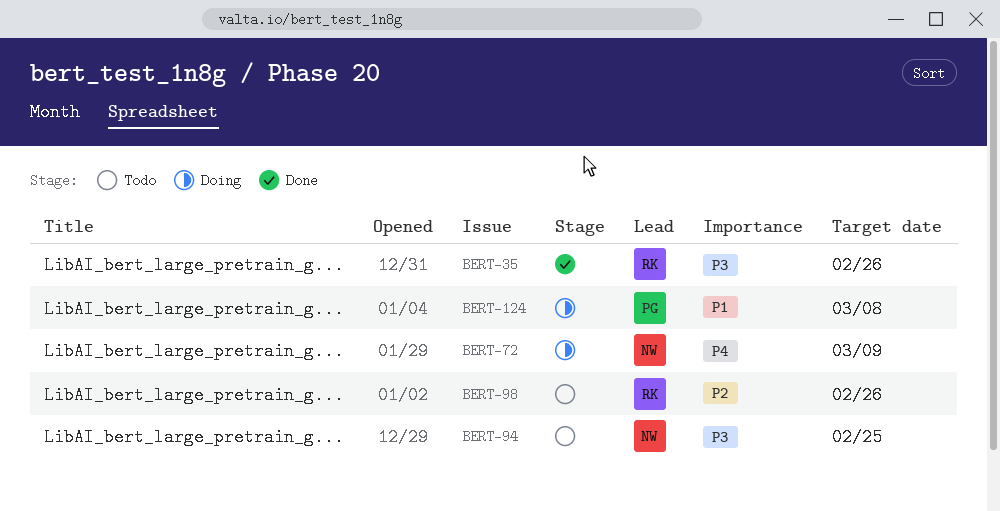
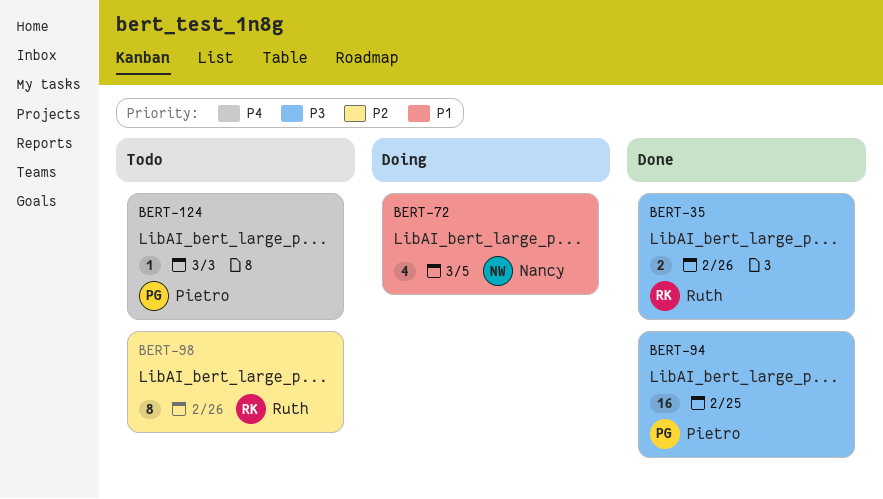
BERT-72, priority: P4 -> P1
BERT-72, due: Mar 9 -> Mar 5
BERT-94, status: Todo -> Done
BERT-94, owner: Nancy -> Pietro
BERT-124, status: Doing -> Todo
BERT-124, priority: P1 -> P4
BERT-124, due: Mar 8 -> Mar 3

